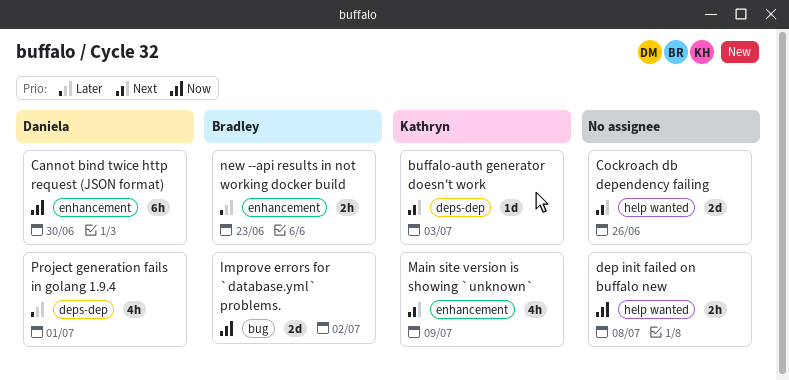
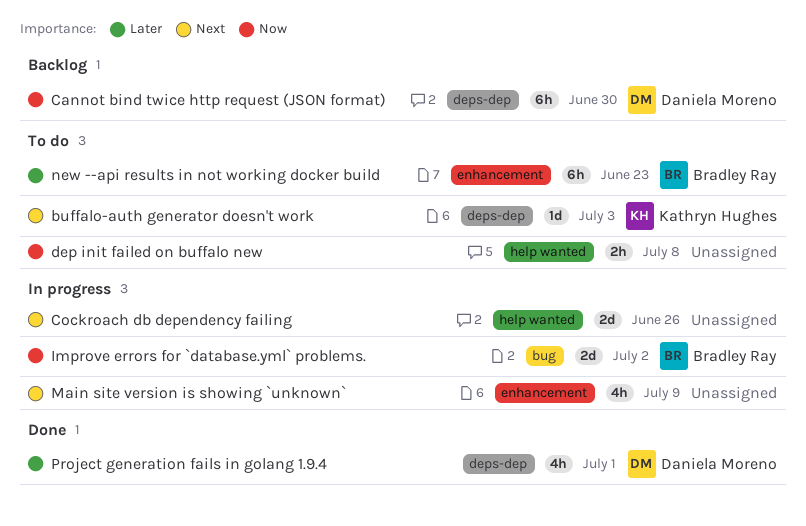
Cannot bind twice http request (JSON format), label: enhancement -> deps-dep
Main site version is showing `unknown`, owner: Kathryn Hughes -> none
new --api results in not working docker build, estimate: 2h -> 6h

